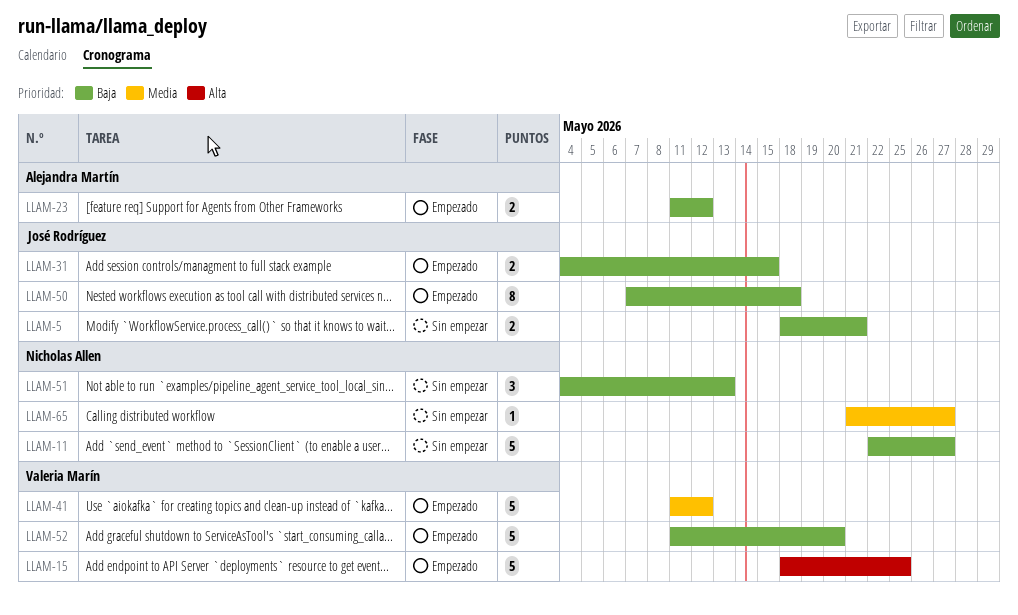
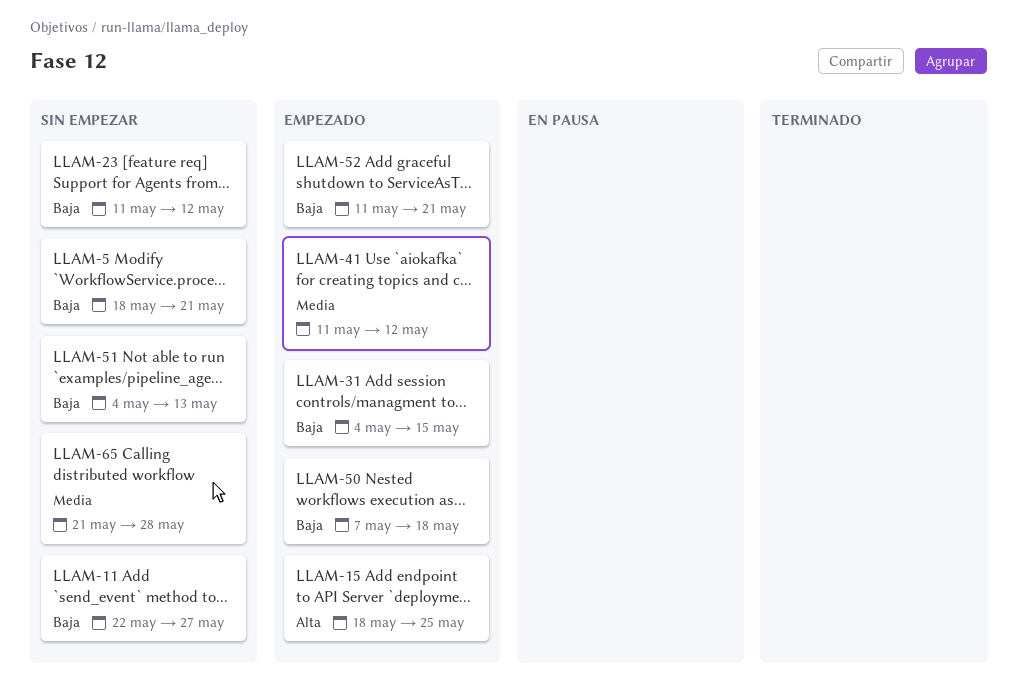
LLAM-23, status: Empezado -> Sin empezar
LLAM-52, due: May 20 -> May 21
LLAM-65, due: May 27 -> May 28

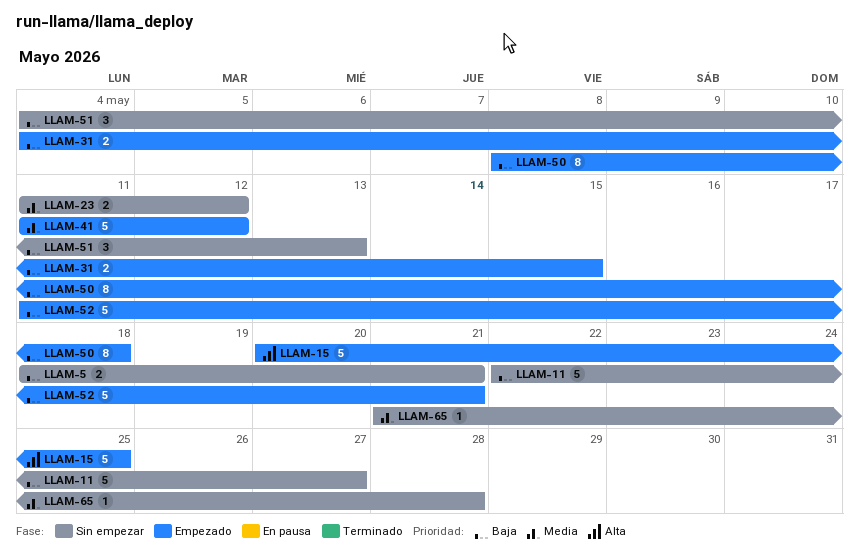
LLAM-15, start: May 18 -> May 20
LLAM-23, priority: Baja -> Media
LLAM-50, start: May 7 -> May 8

